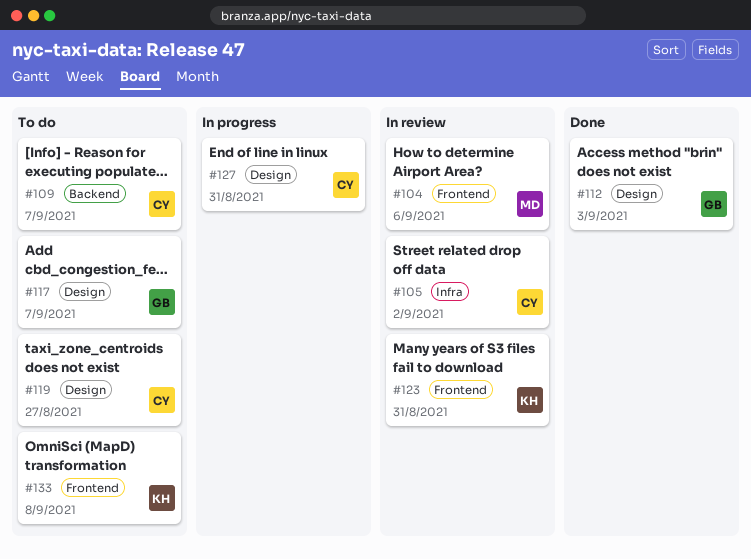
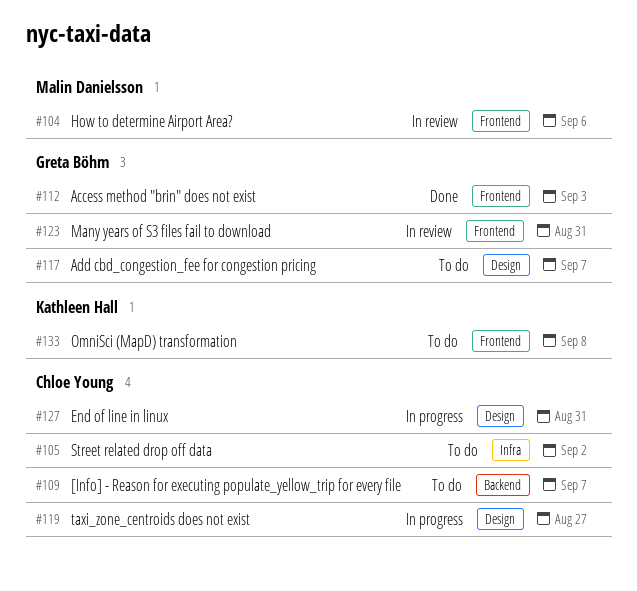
#105, status: In review -> To do
#112, label: Design -> Frontend
#119, status: To do -> In progress
#123, owner: Kathleen Hall -> Greta Böhm

